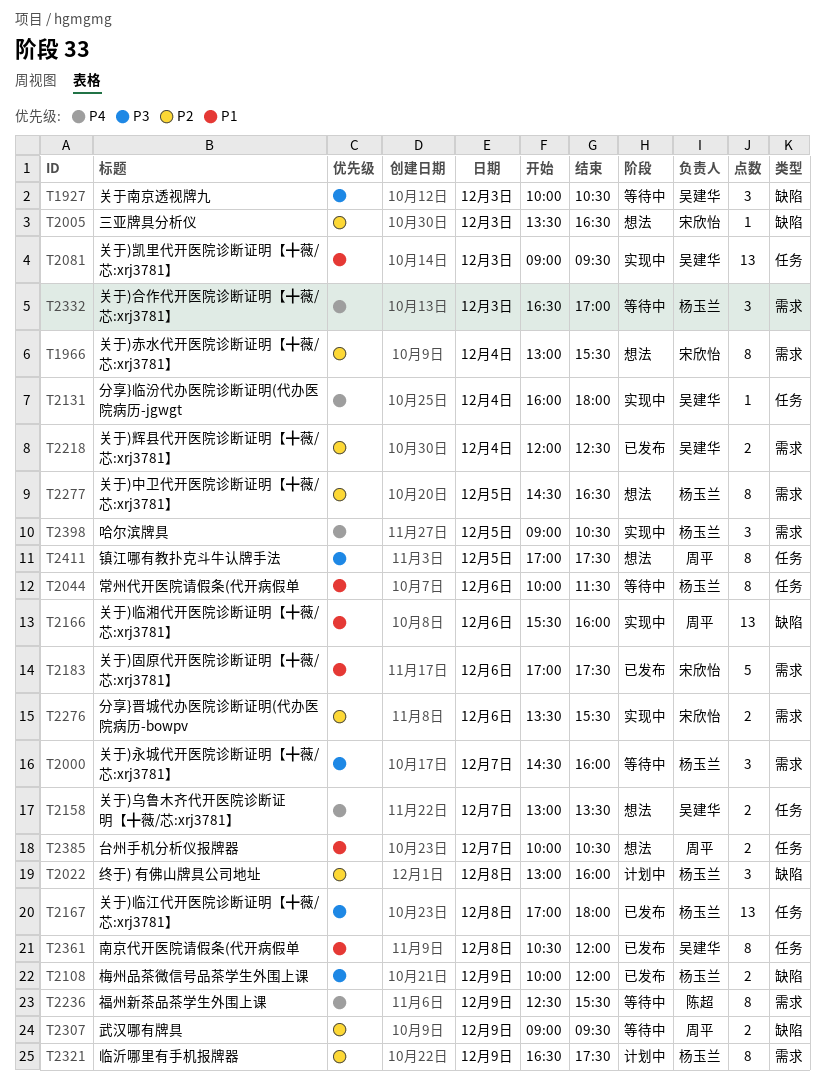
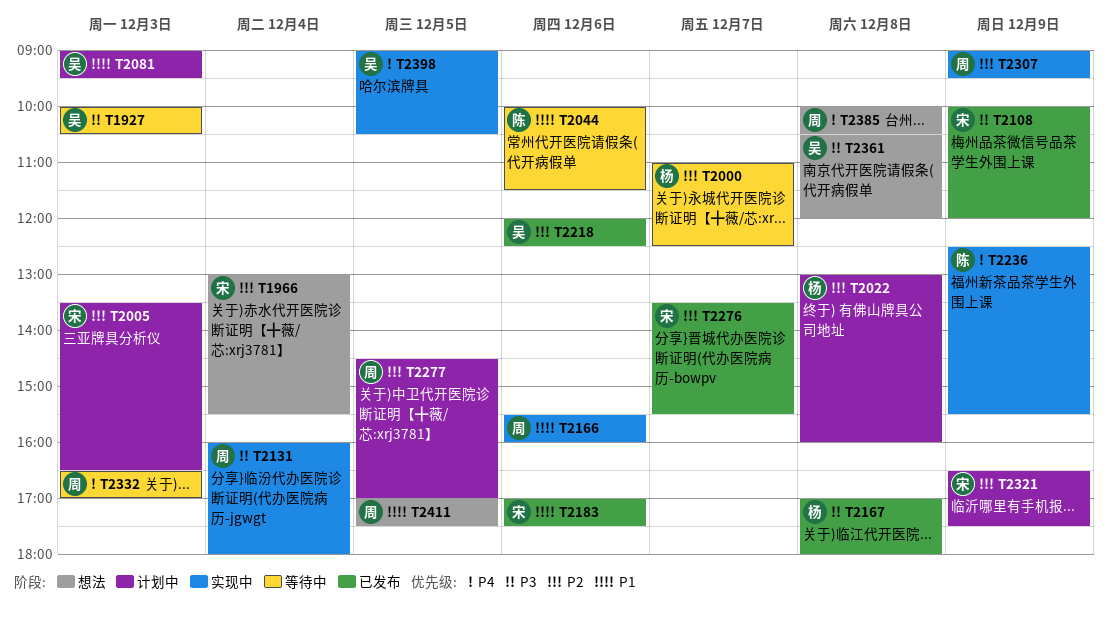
T2000, priority: P3 -> P2
T2000, begins: 14:30 -> 11:00
T2000, ends: 16:00 -> 12:30
T2005, status: 想法 -> 计划中
T2044, owner: 杨玉兰 -> 陈超
T2081, status: 实现中 -> 计划中
T2108, owner: 杨玉兰 -> 宋欣怡
T2131, owner: 吴建华 -> 周平
T2131, priority: P4 -> P3
T2158: present -> none
T2218, day: Dec 4 -> Dec 6
T2236, status: 等待中 -> 实现中
T2276, status: 实现中 -> 已发布
T2276, day: Dec 6 -> Dec 7
T2277, status: 想法 -> 计划中
T2277, owner: 杨玉兰 -> 周平
T2277, ends: 16:30 -> 17:00
T2307, status: 等待中 -> 实现中
T2321, owner: 杨玉兰 -> 宋欣怡
T2332, owner: 杨玉兰 -> 周平
T2361, status: 已发布 -> 想法
T2361, priority: P1 -> P3
T2385, priority: P1 -> P4
T2385, day: Dec 7 -> Dec 8
T2398, owner: 杨玉兰 -> 吴建华
T2411, priority: P3 -> P1

